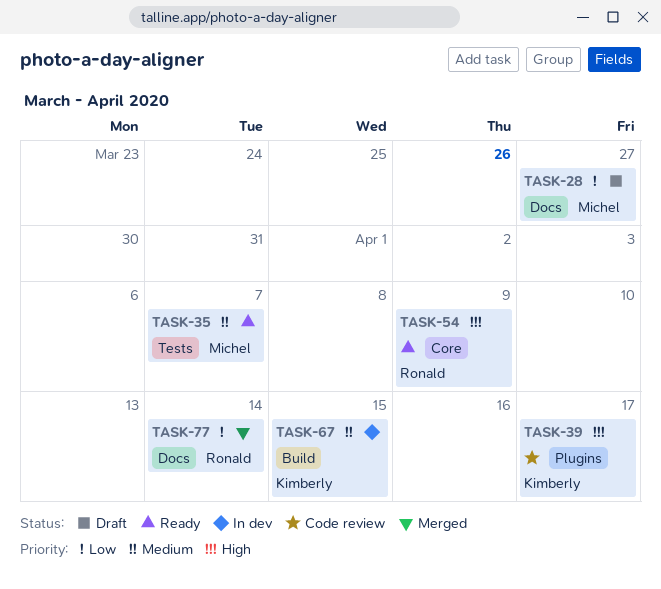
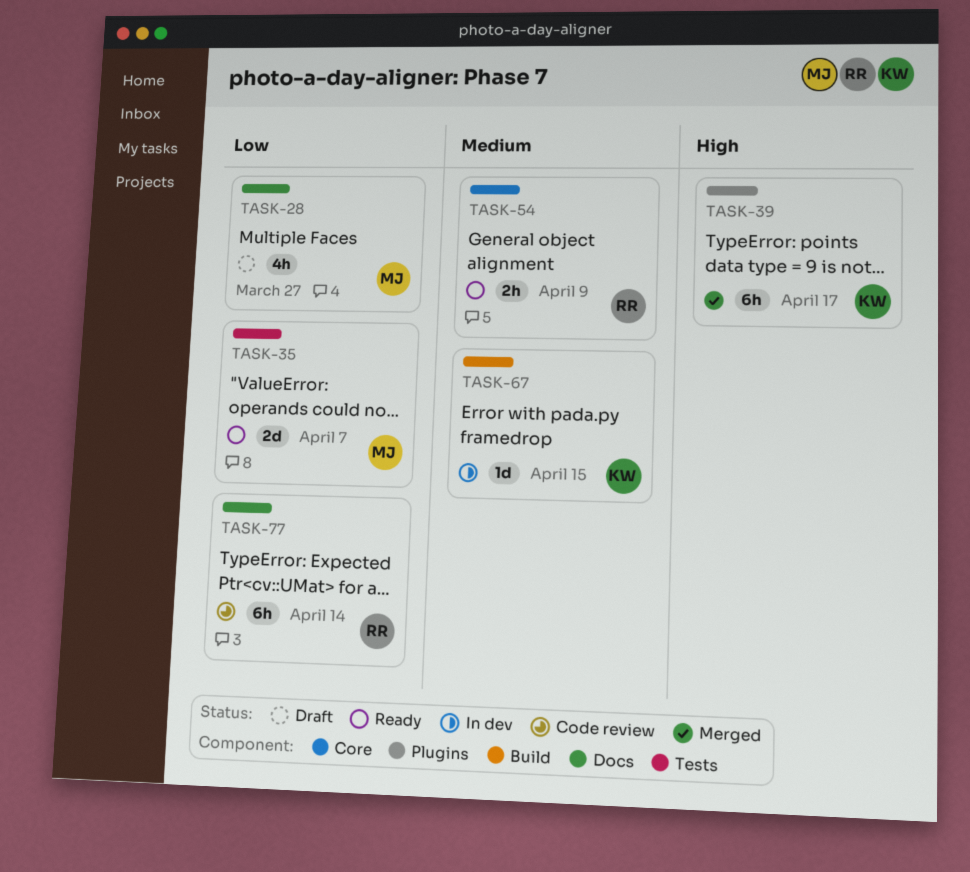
TASK-35, priority: Medium -> Low
TASK-39, status: Code review -> Merged
TASK-54, priority: High -> Medium
TASK-77, status: Merged -> Code review

